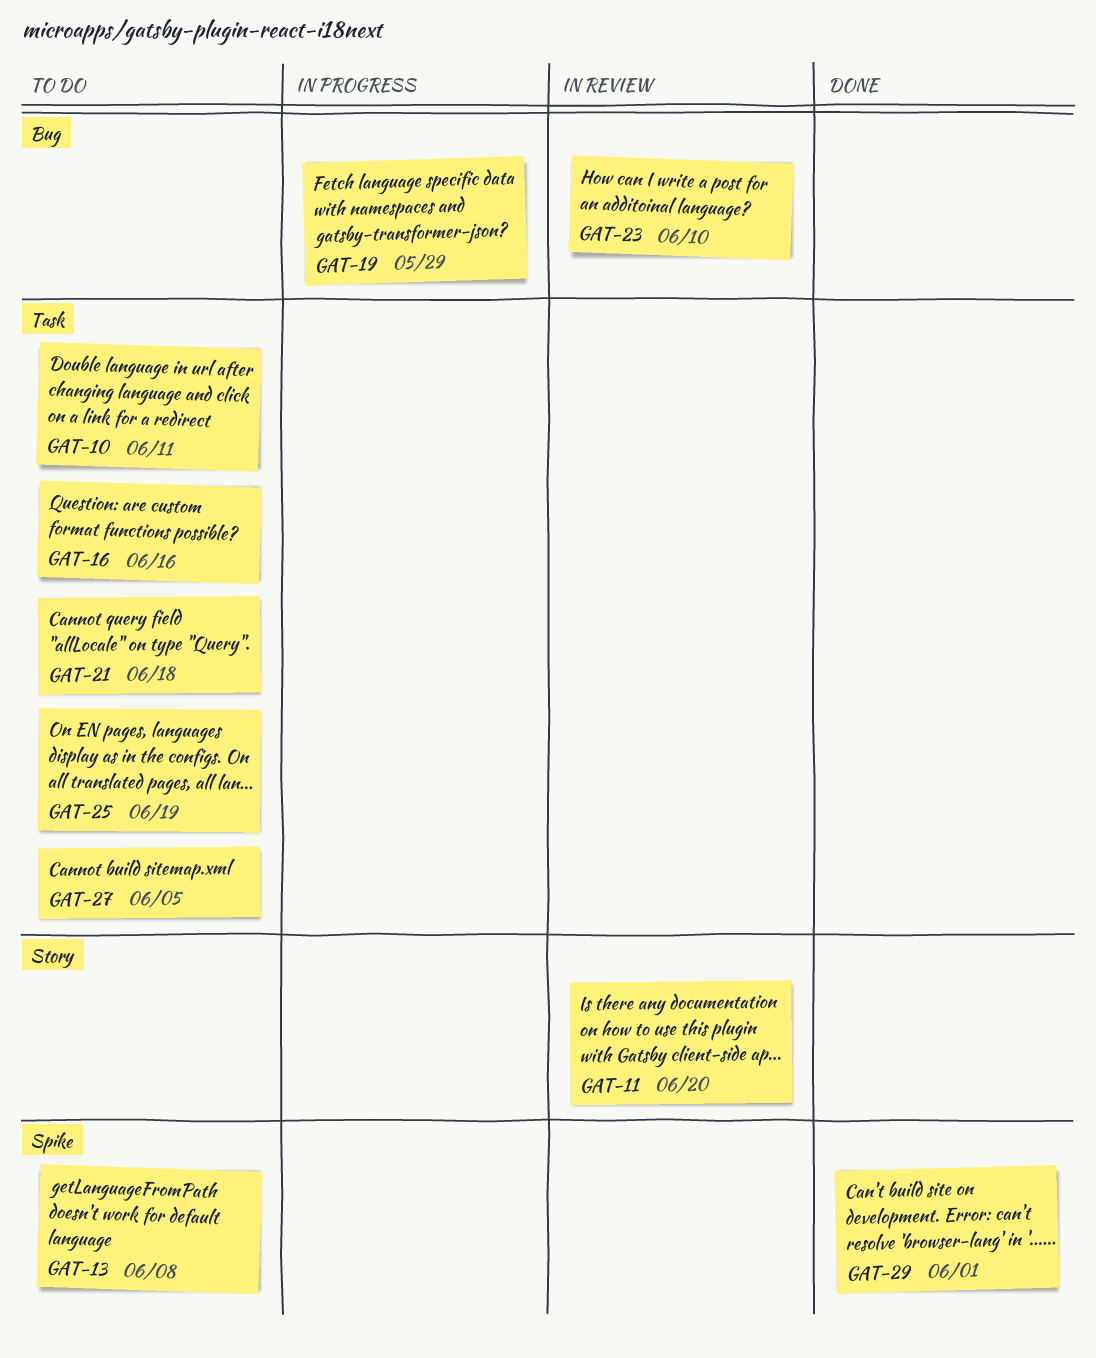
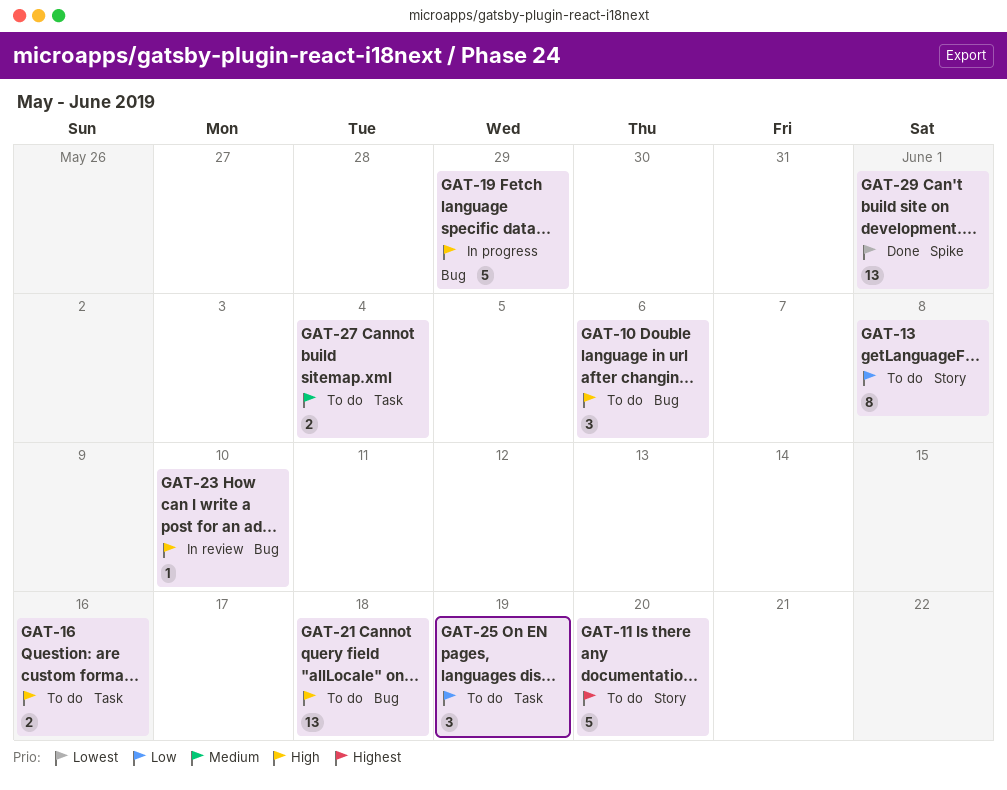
GAT-10, label: Task -> Bug
GAT-10, due: Jun 11 -> Jun 6
GAT-11, status: In review -> To do
GAT-13, label: Spike -> Story
GAT-21, label: Task -> Bug
GAT-27, due: Jun 5 -> Jun 4

